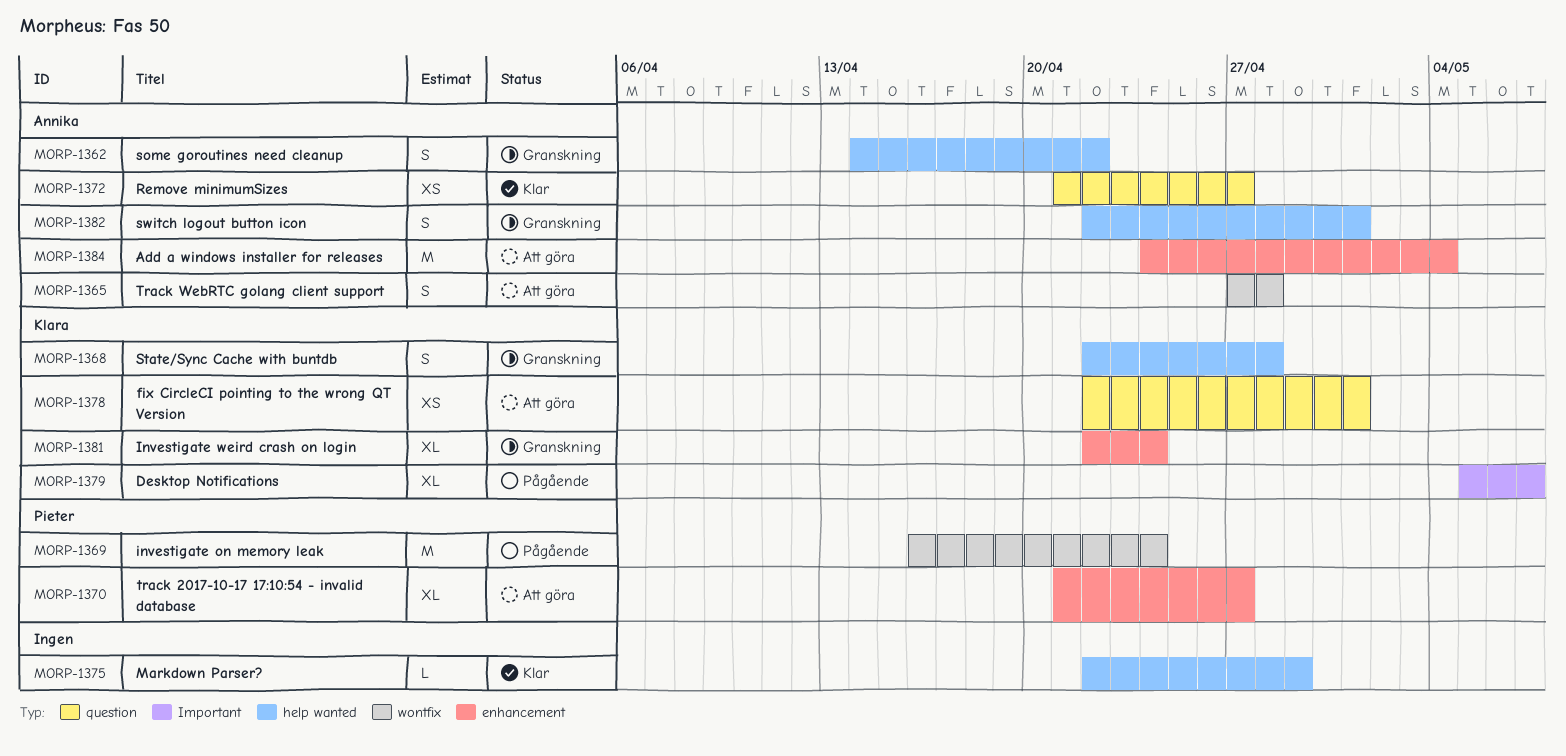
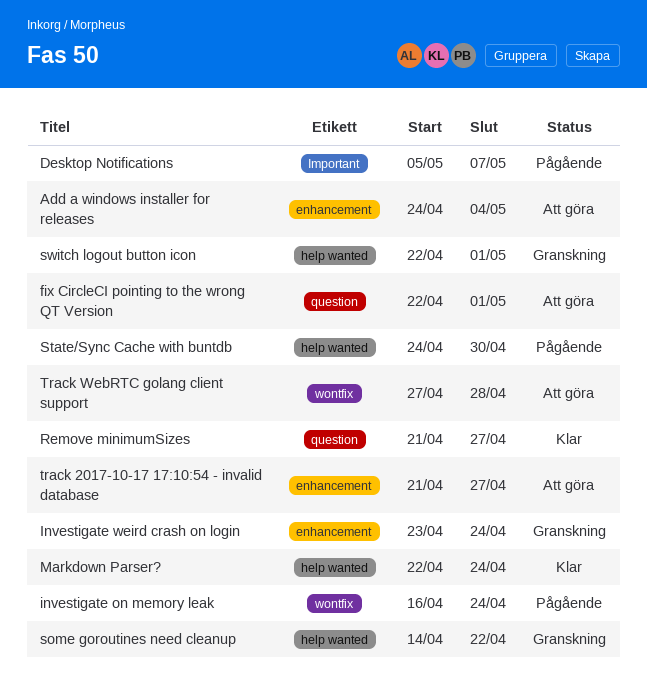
Investigate weird crash on login, start: Apr 22 -> Apr 23
Markdown Parser?, due: Apr 29 -> Apr 24
State/Sync Cache with buntdb, status: Granskning -> Pågående
State/Sync Cache with buntdb, start: Apr 22 -> Apr 24
State/Sync Cache with buntdb, due: Apr 28 -> Apr 30

